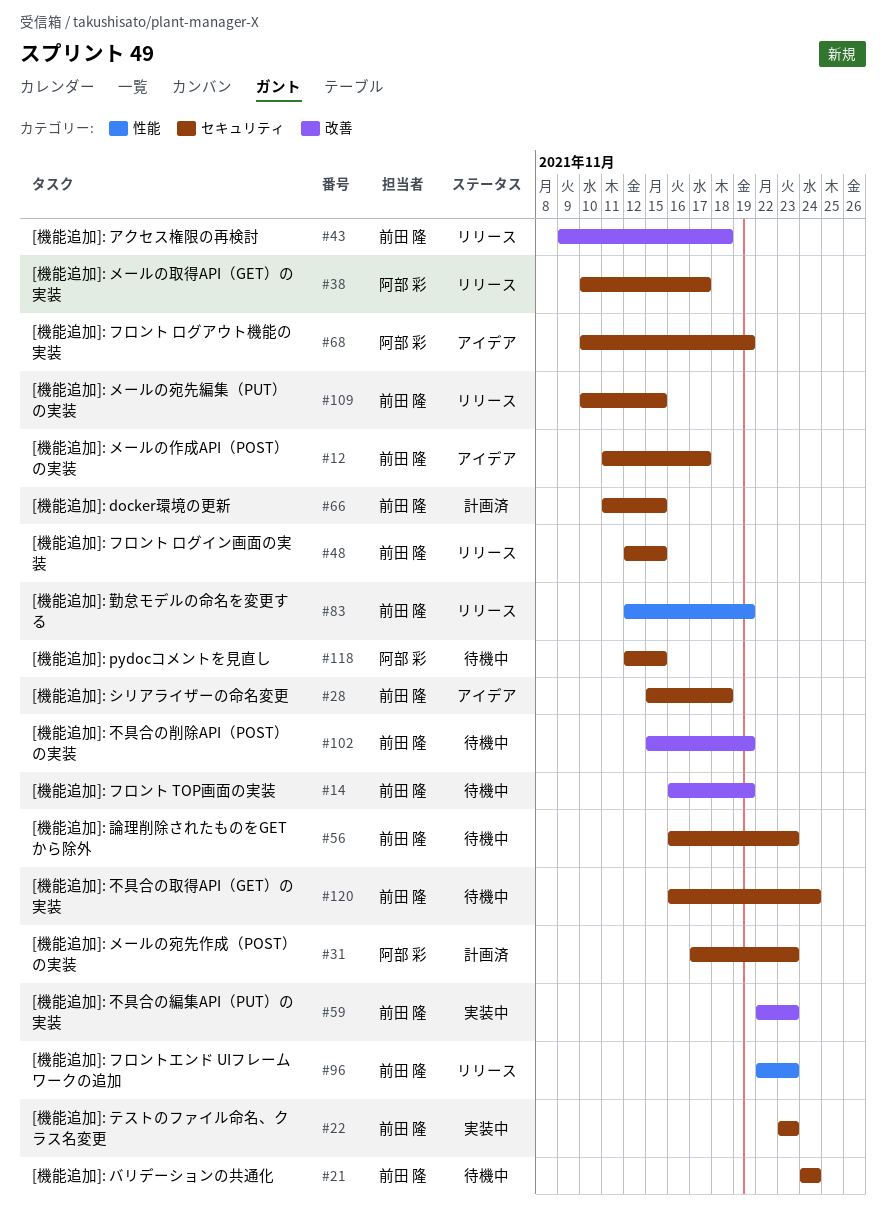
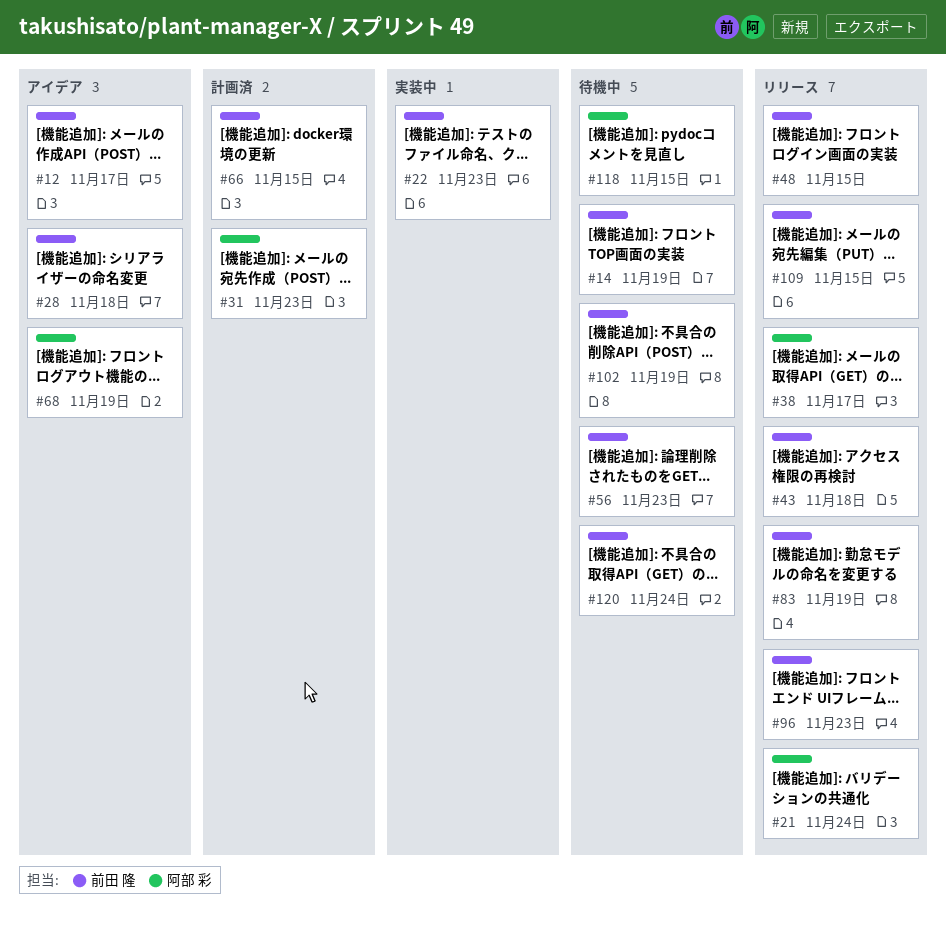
#21, status: 待機中 -> リリース
#21, owner: 前田 隆 -> 阿部 彩
#59: present -> none

